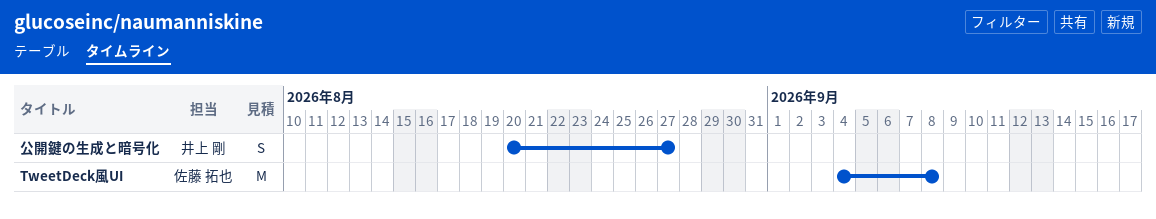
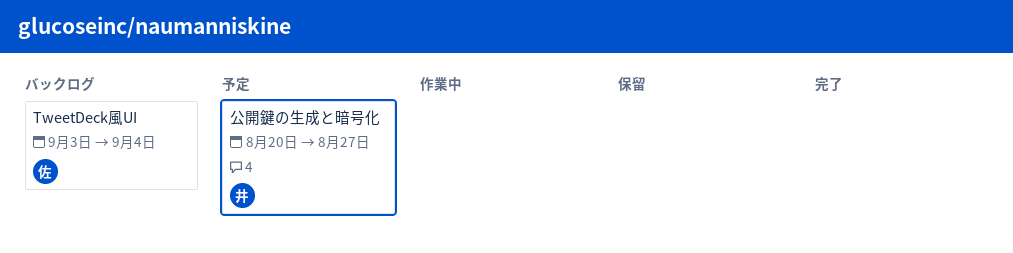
TweetDeck風UI, start: Sep 4 -> Sep 3
TweetDeck風UI, due: Sep 8 -> Sep 4

